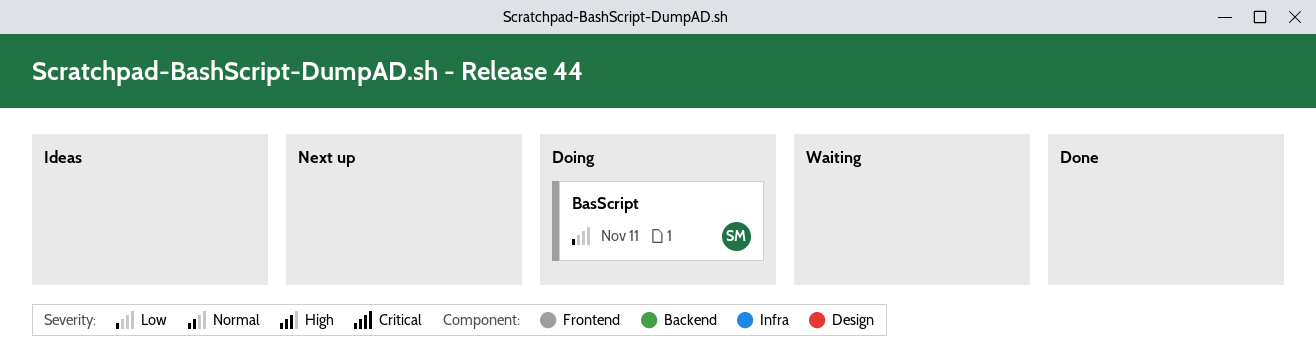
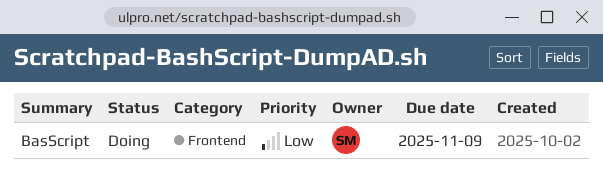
BasScript, due: Nov 11 -> Nov 9

